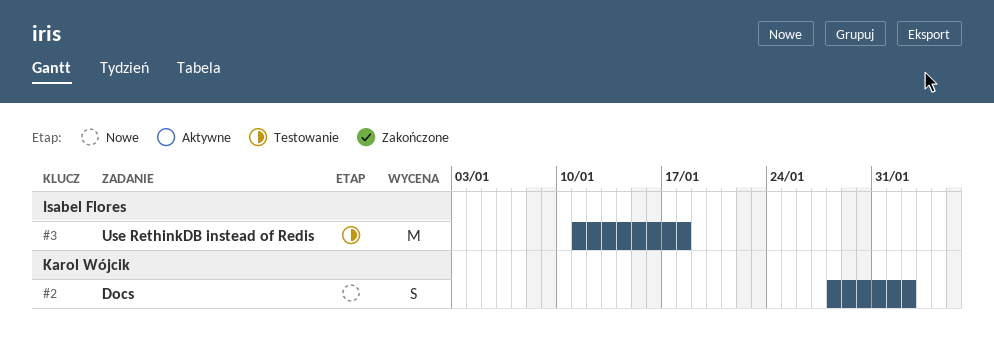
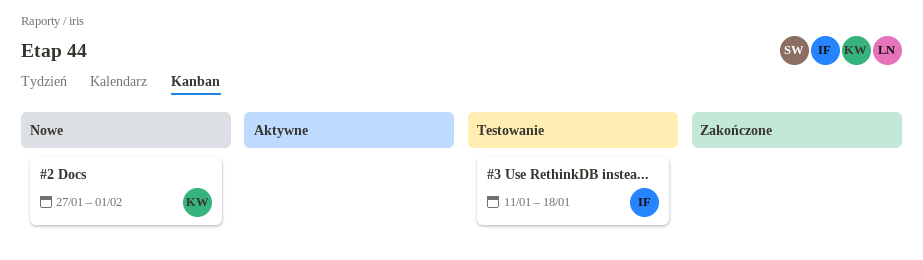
#2, start: Jan 28 -> Jan 27
#2, due: Feb 2 -> Feb 1

